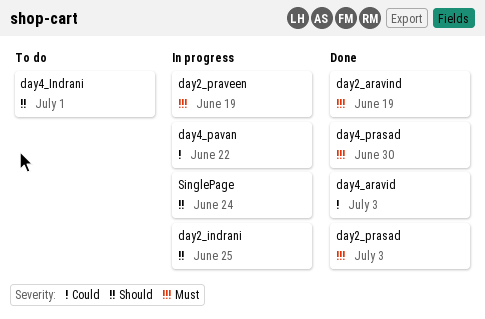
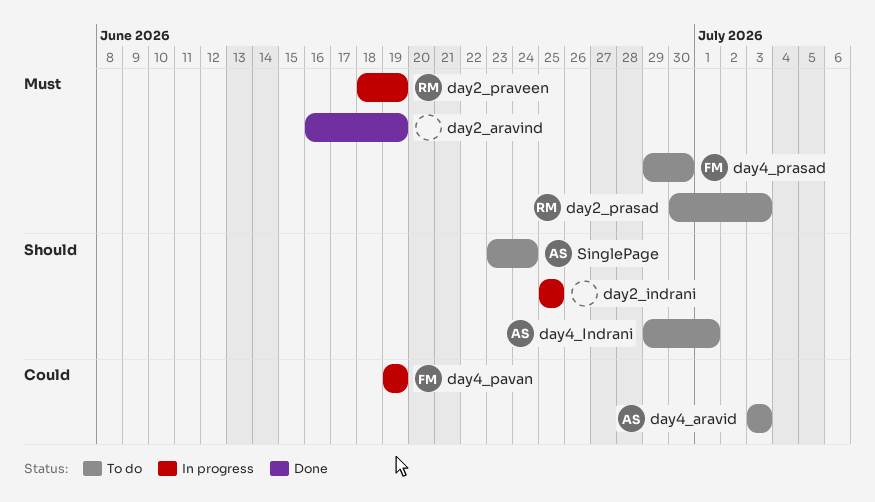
day2_prasad, status: Done -> To do
day4_aravid, status: Done -> To do
day4_pavan, due: Jun 22 -> Jun 19
day4_prasad, status: Done -> To do
SinglePage, status: In progress -> To do

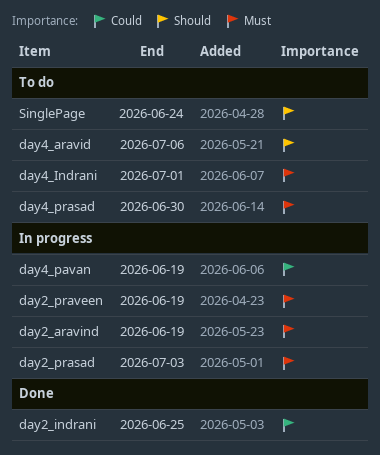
day2_aravind, status: Done -> In progress
day2_indrani, status: In progress -> Done
day2_indrani, priority: Should -> Could
day2_prasad, status: To do -> In progress
day4_aravid, priority: Could -> Should
day4_aravid, due: Jul 3 -> Jul 6
day4_Indrani, priority: Should -> Must

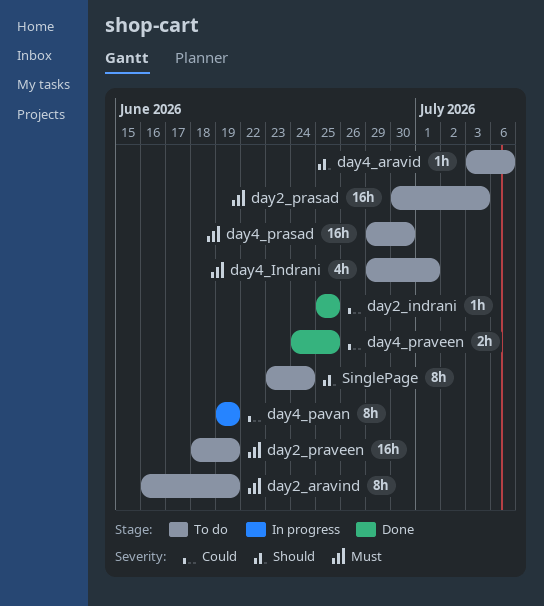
day2_aravind, status: In progress -> To do
day2_prasad, status: In progress -> To do
day2_praveen, status: In progress -> To do
day4_praveen: none -> present

